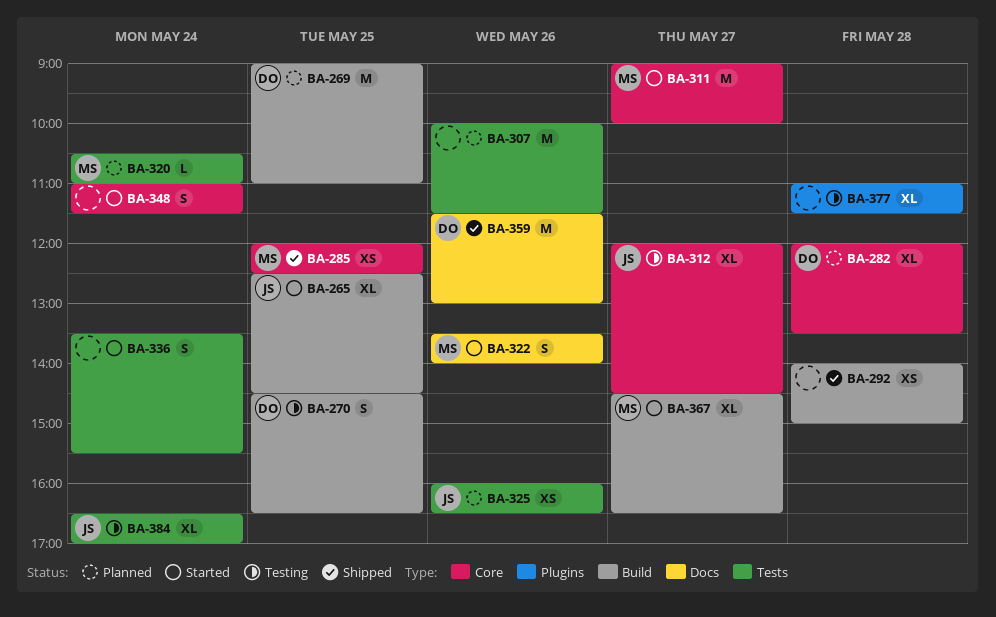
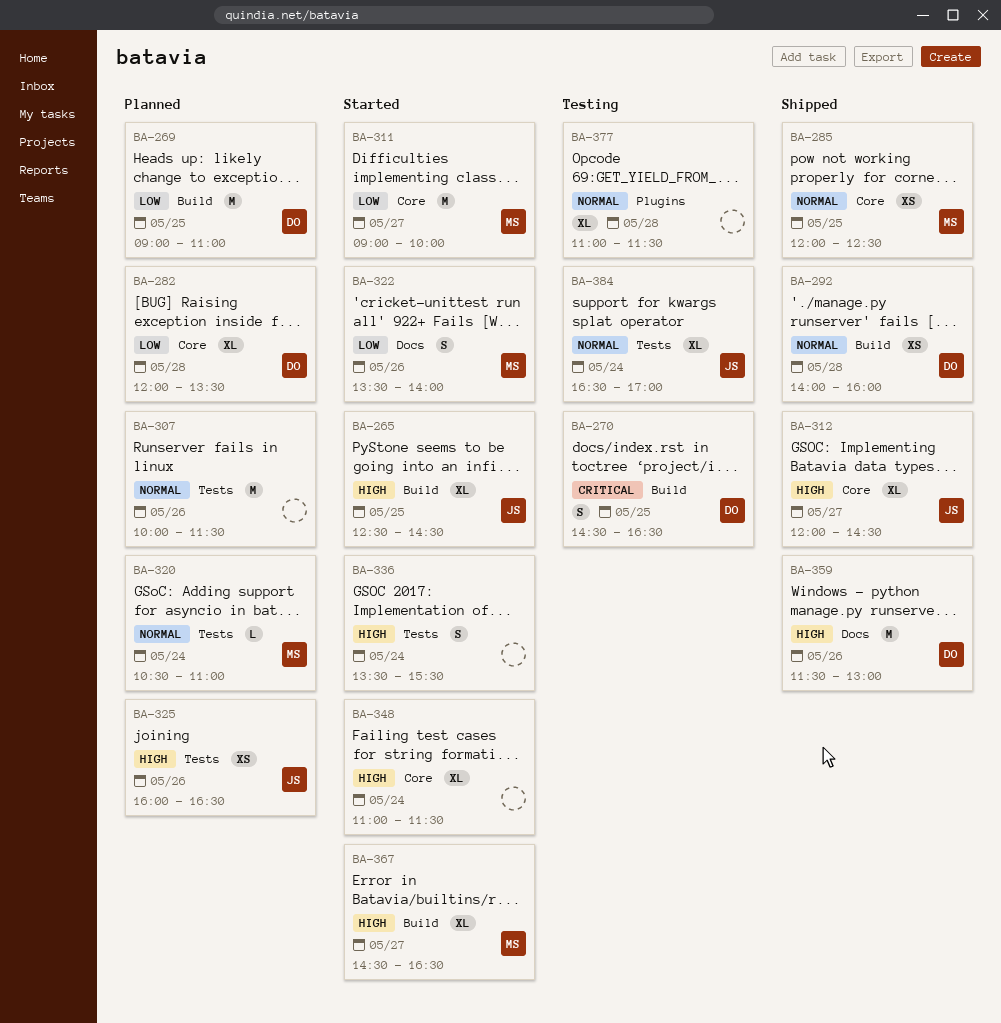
BA-292, owner: none -> DO
BA-292, ends: 15:00 -> 16:00
BA-312, status: Testing -> Shipped
BA-348, estimate: S -> XL

